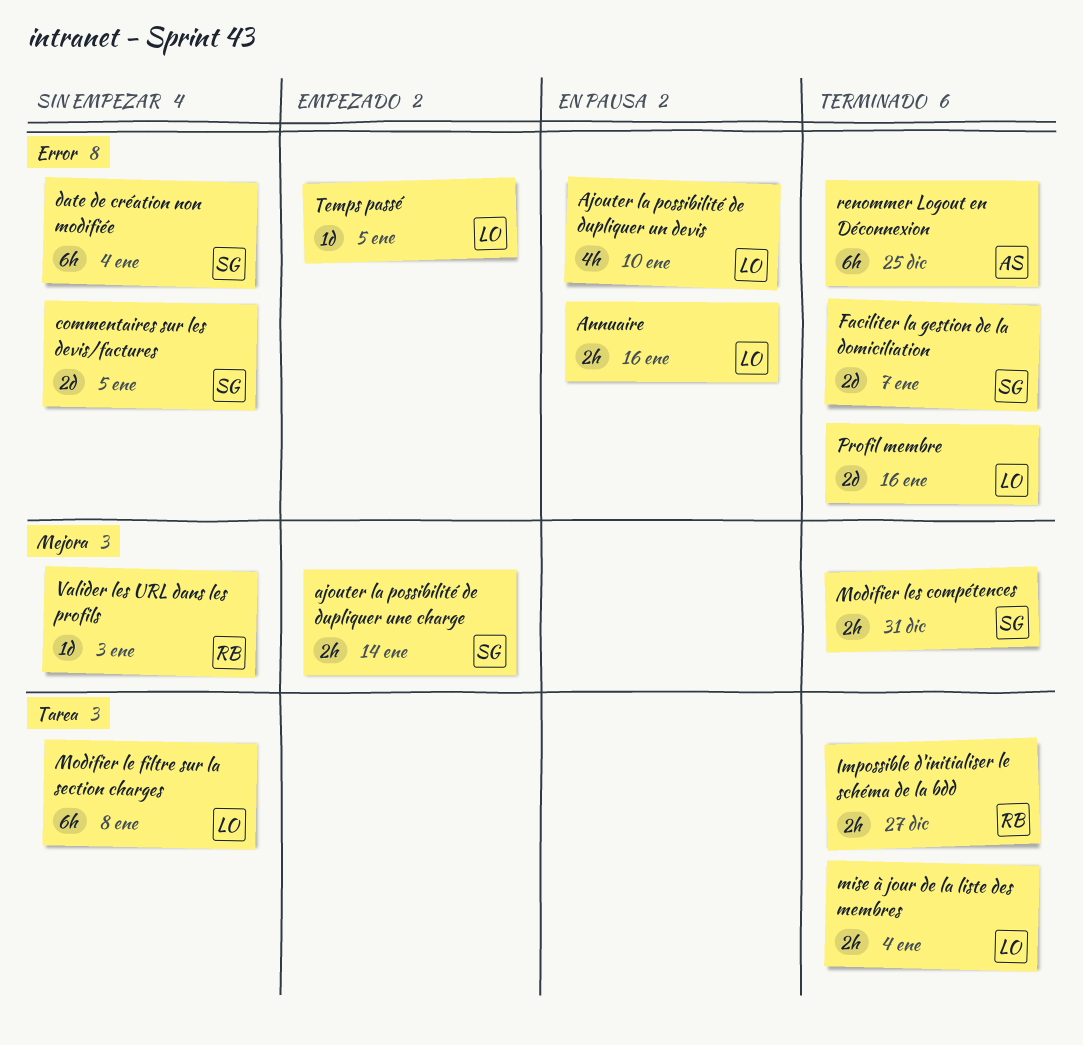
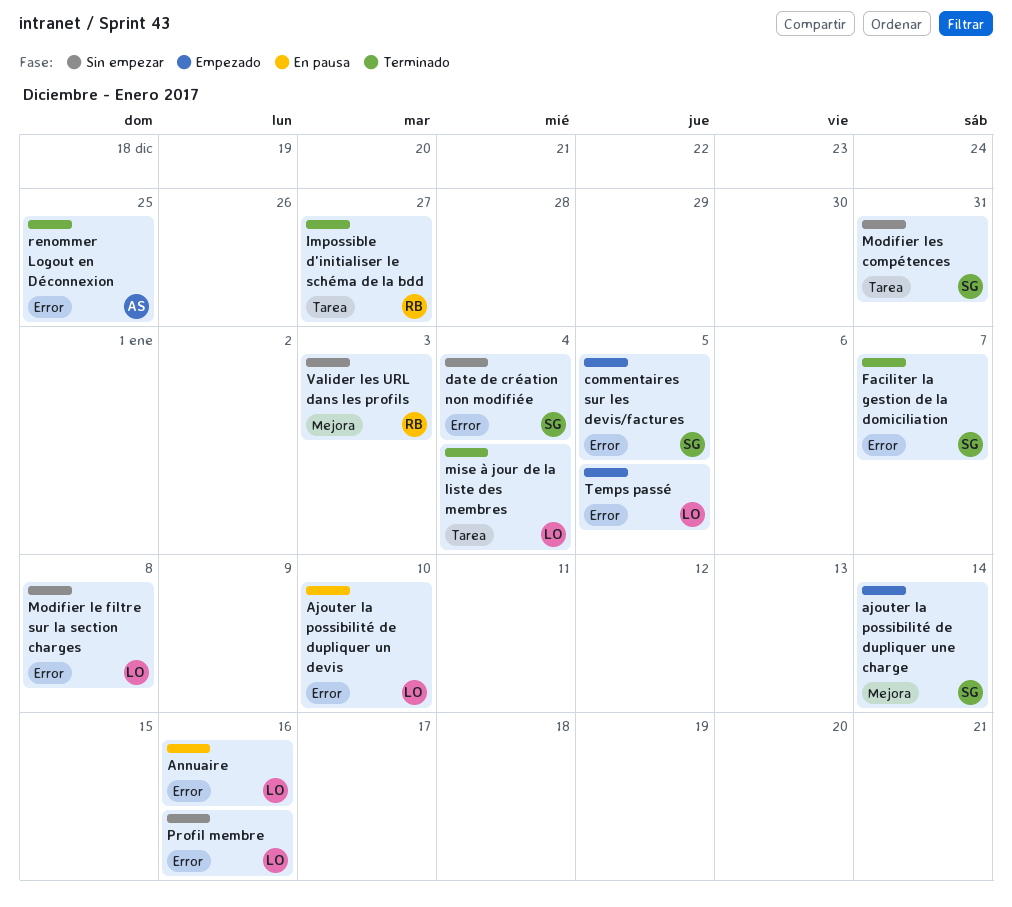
commentaires sur les devis/factures, status: Sin empezar -> Empezado
Modifier le filtre sur la section charges, label: Tarea -> Error
Modifier les compétences, status: Terminado -> Sin empezar
Modifier les compétences, label: Mejora -> Tarea
Profil membre, status: Terminado -> Sin empezar

